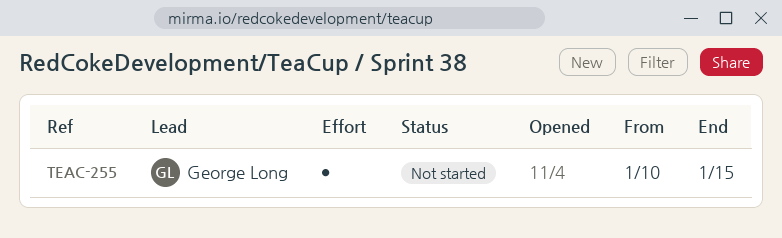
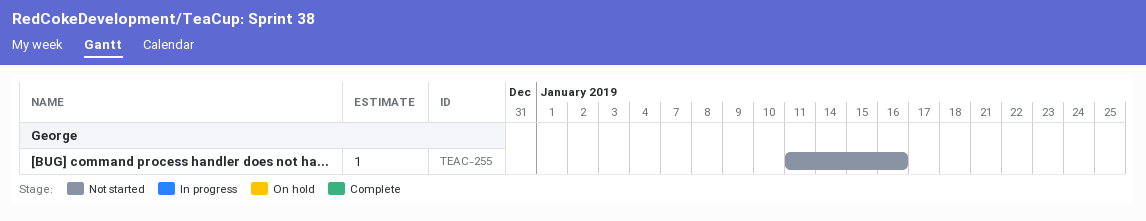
TEAC-255, start: Jan 10 -> Jan 11
TEAC-255, due: Jan 15 -> Jan 16

